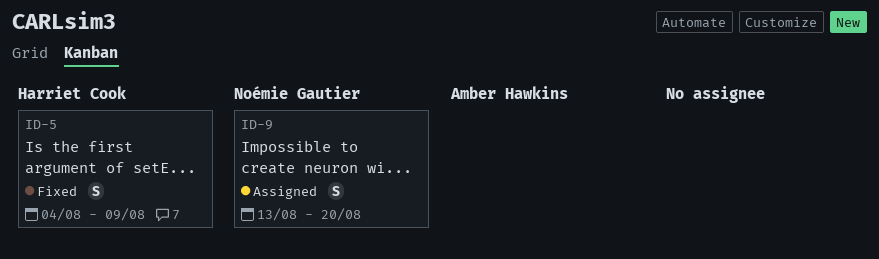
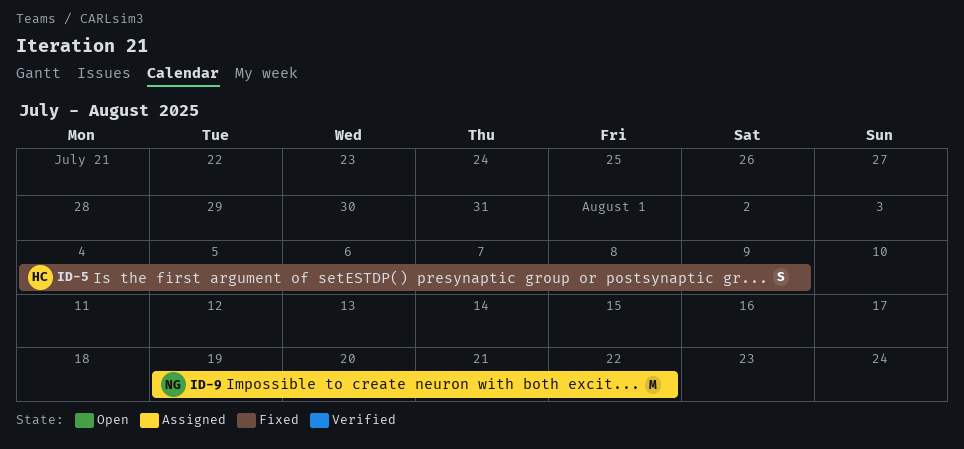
ID-9, estimate: S -> M
ID-9, start: Aug 13 -> Aug 19
ID-9, due: Aug 20 -> Aug 22

